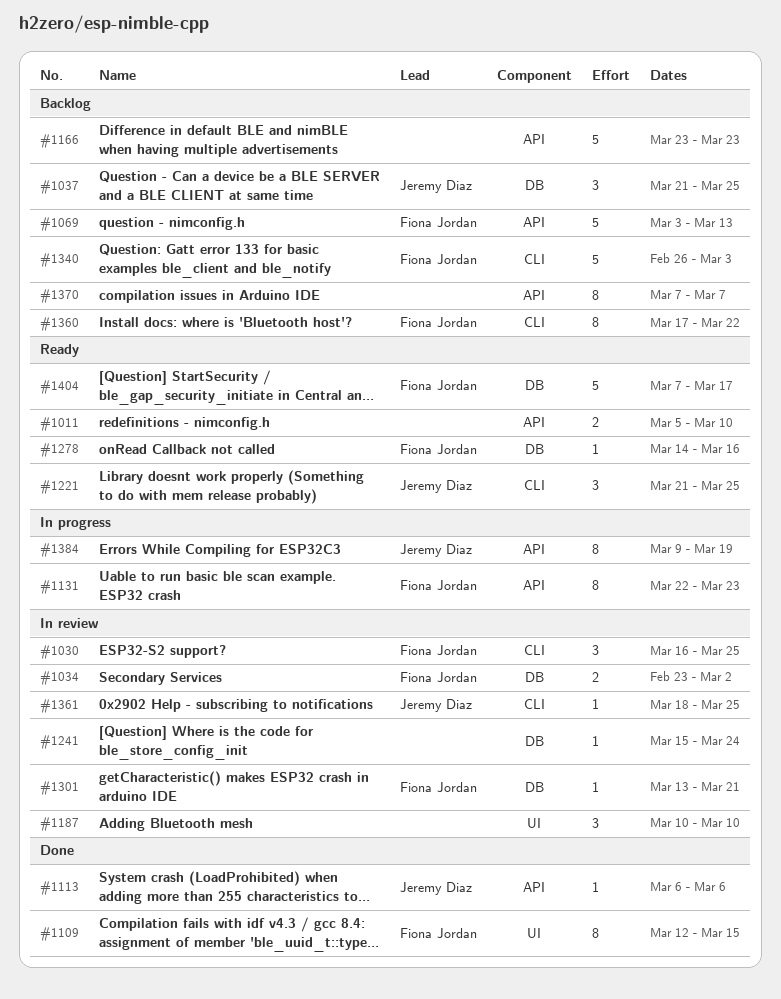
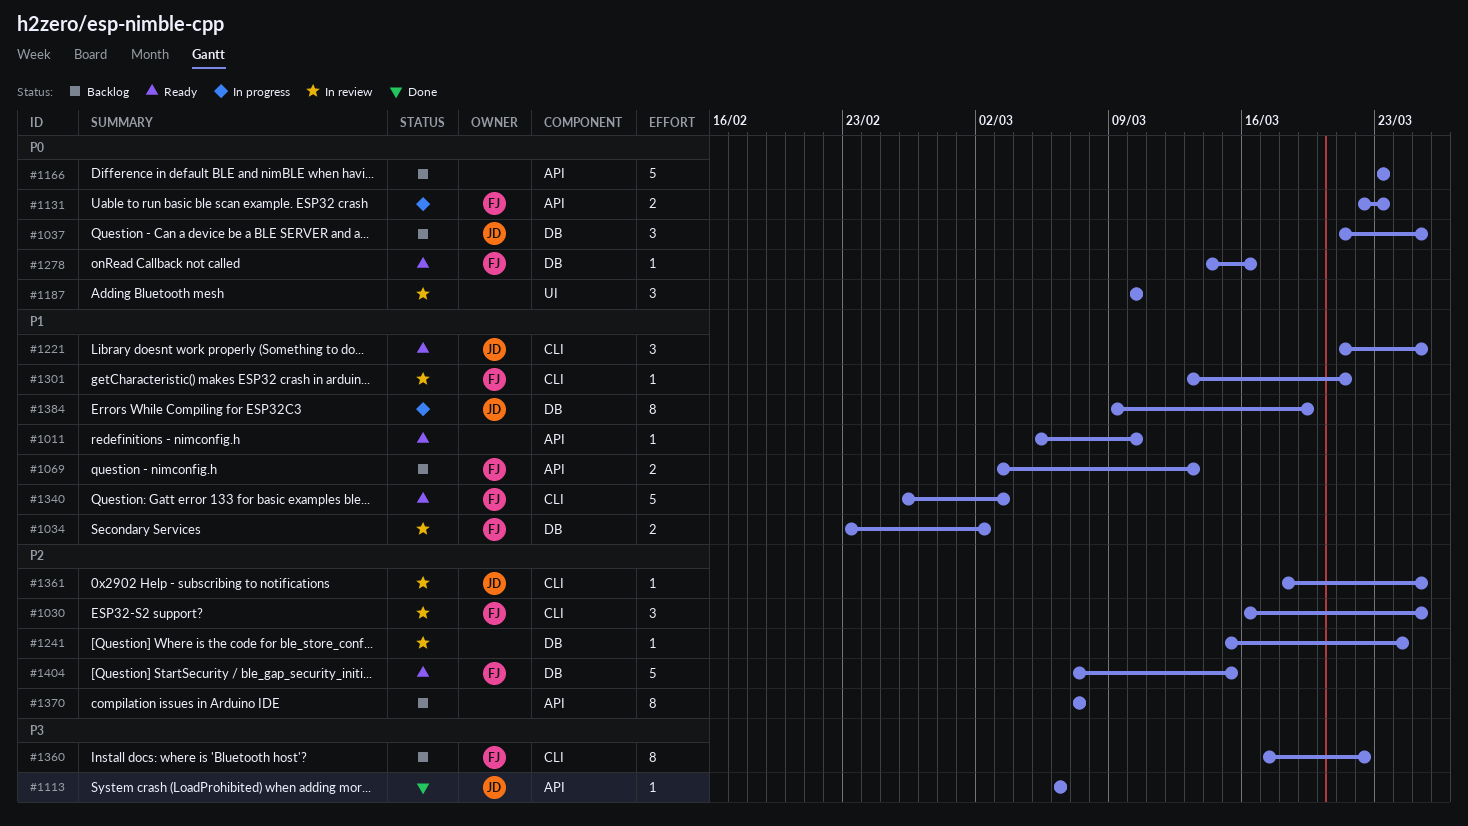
#1011, estimate: 2 -> 1
#1069, estimate: 5 -> 2
#1109: present -> none
#1131, estimate: 8 -> 2
#1301, label: DB -> CLI
#1340, status: Backlog -> Ready
#1384, label: API -> DB
#1404, due: Mar 17 -> Mar 15

